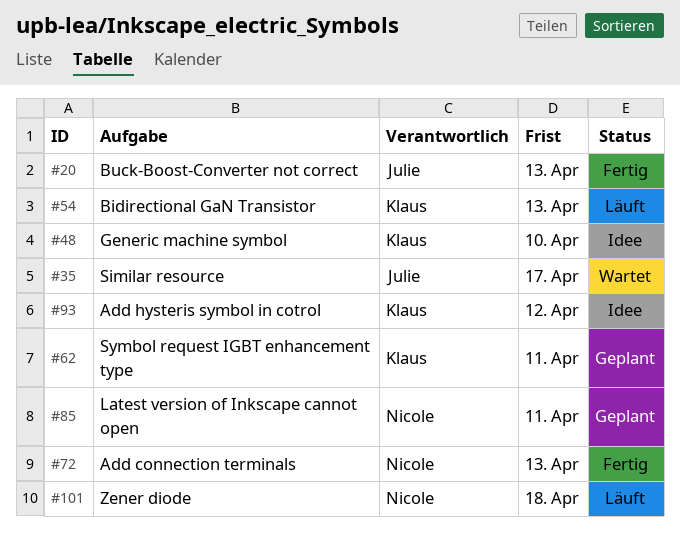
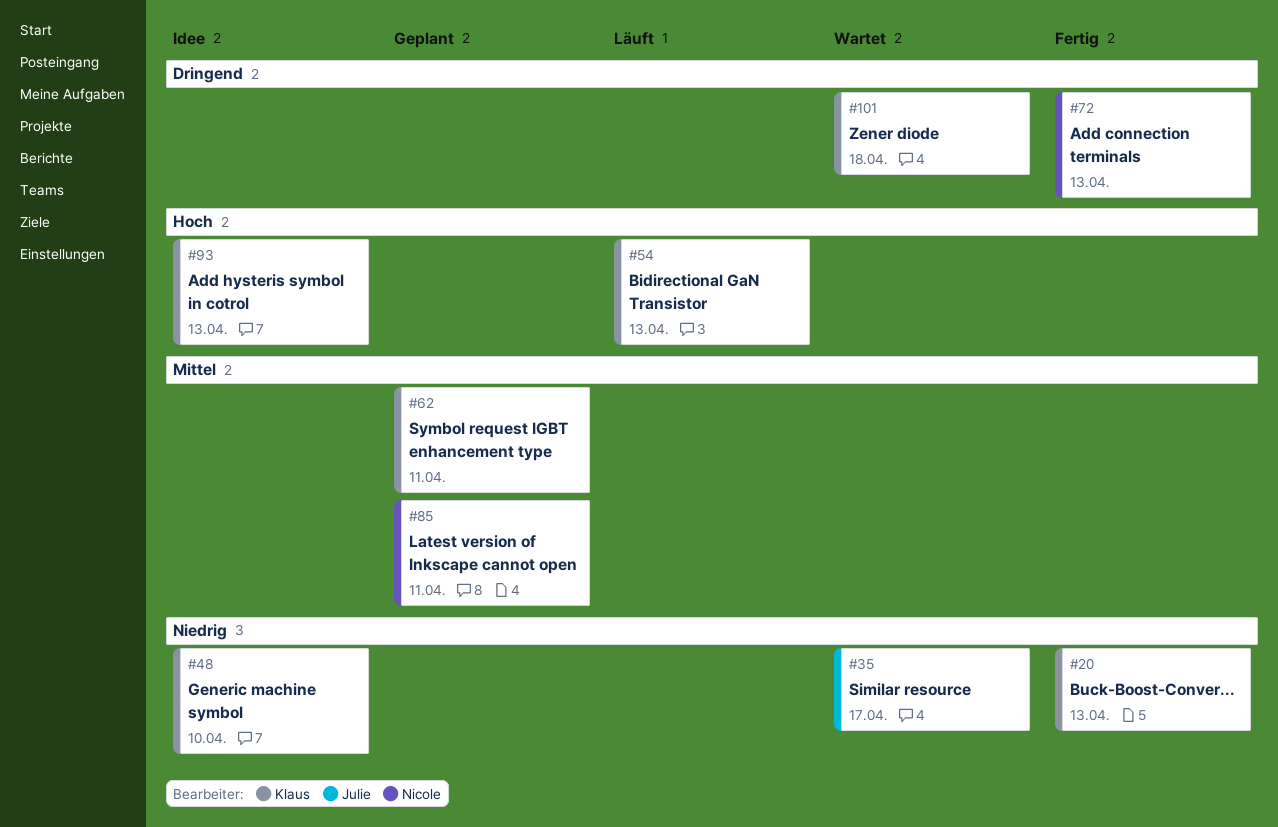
#20, owner: Julie -> Klaus
#93, due: Apr 12 -> Apr 13
#101, status: Läuft -> Wartet
#101, owner: Nicole -> Klaus

